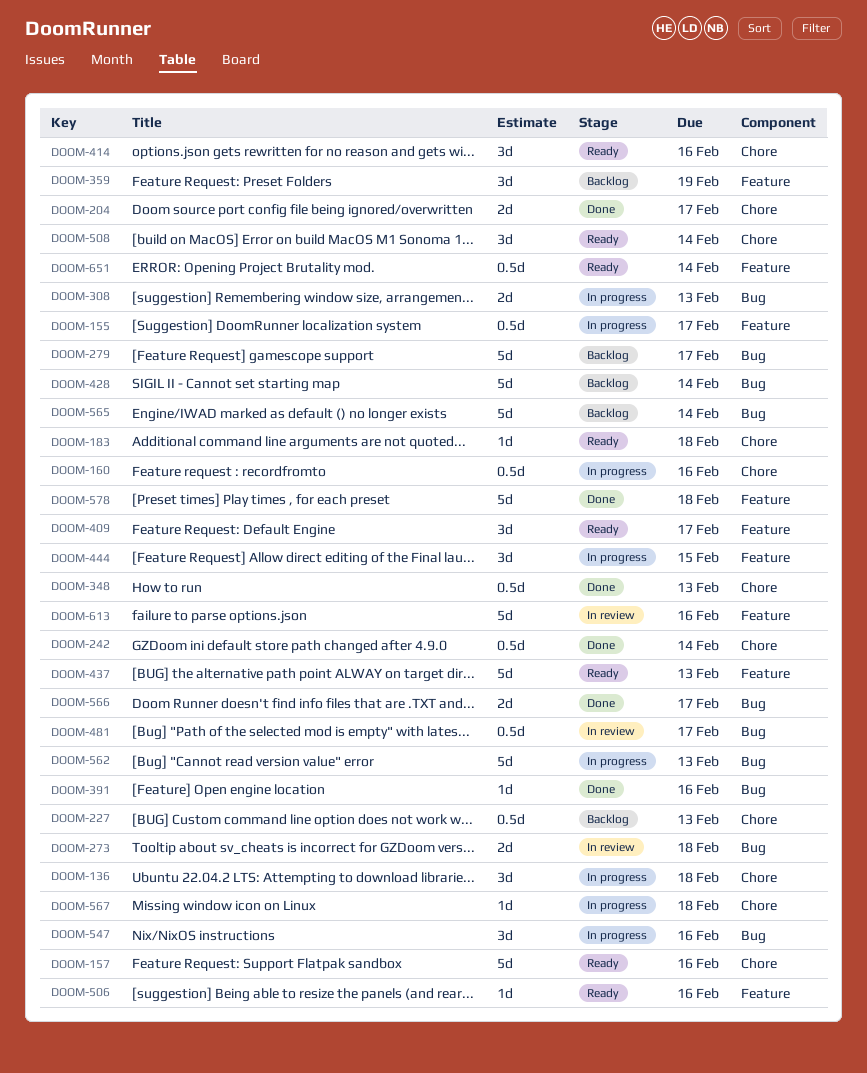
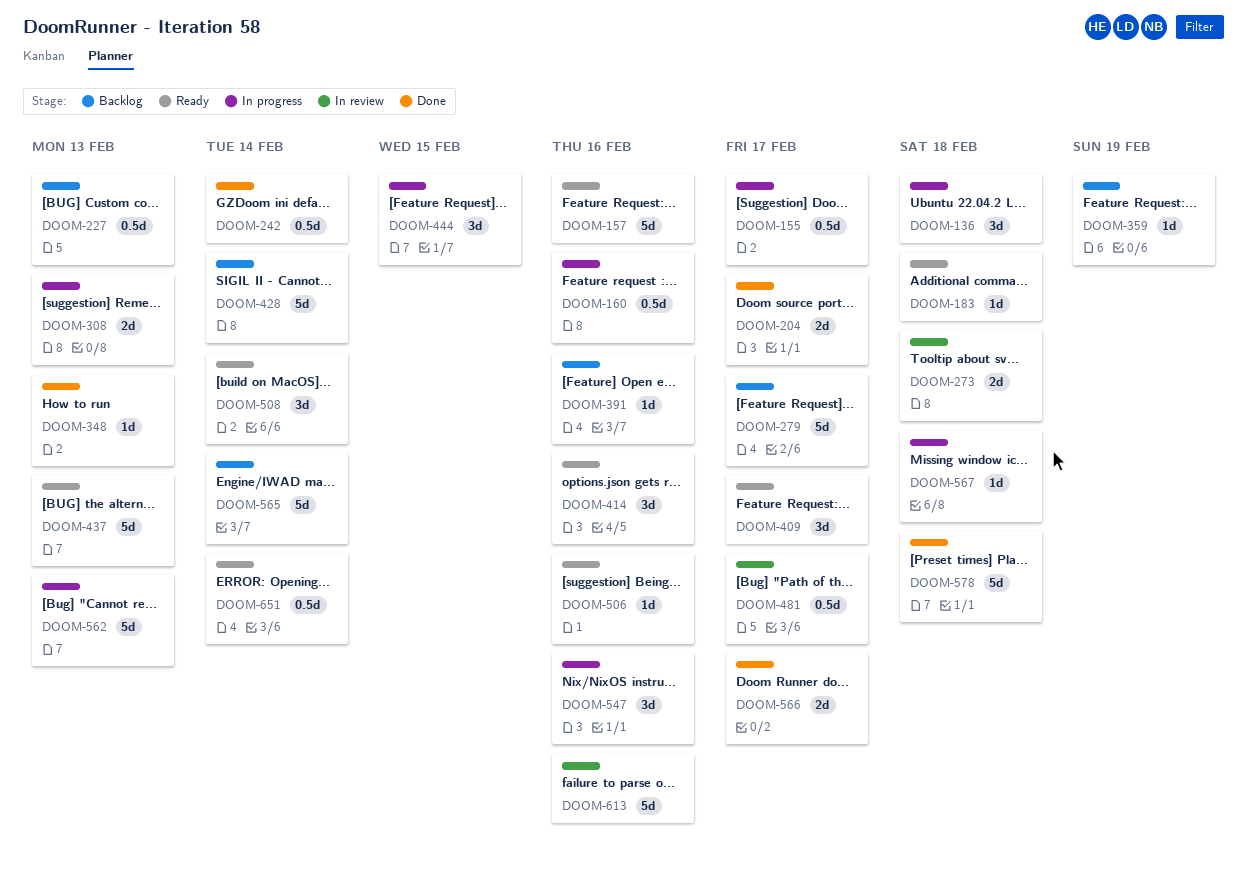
DOOM-348, estimate: 0.5d -> 1d
DOOM-359, estimate: 3d -> 1d
DOOM-391, status: Done -> Backlog

